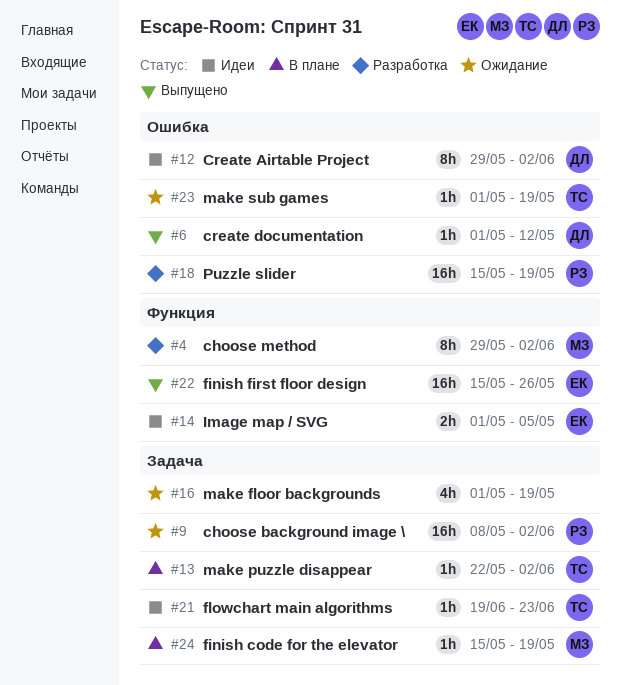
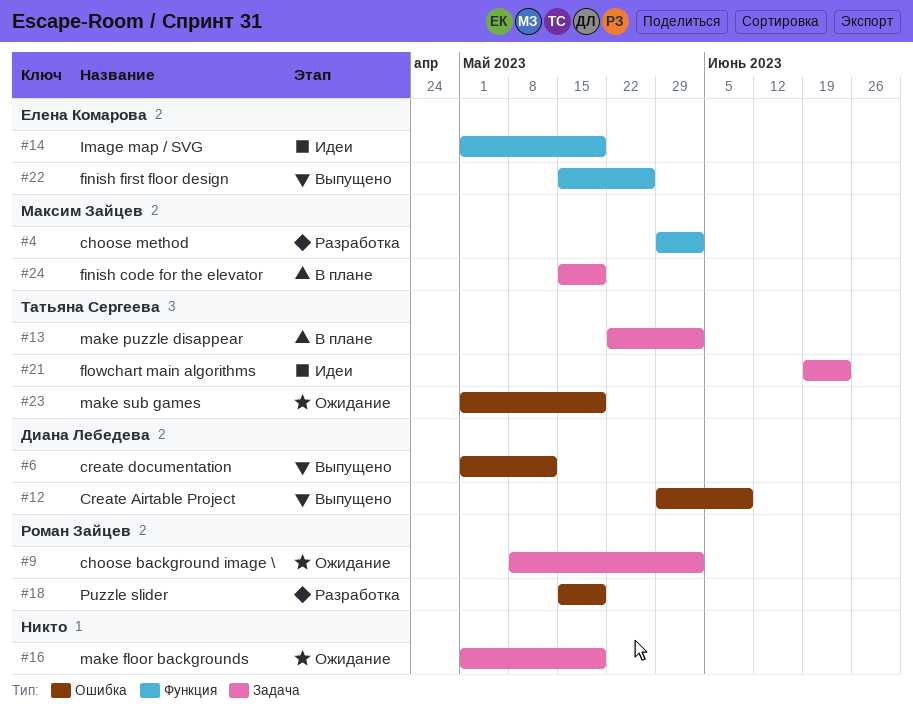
#12, status: Идеи -> Выпущено
#12, due: Jun 2 -> Jun 9
#14, due: May 5 -> May 19

